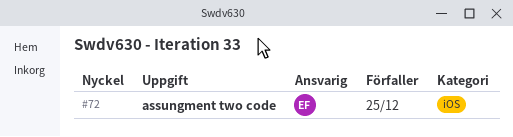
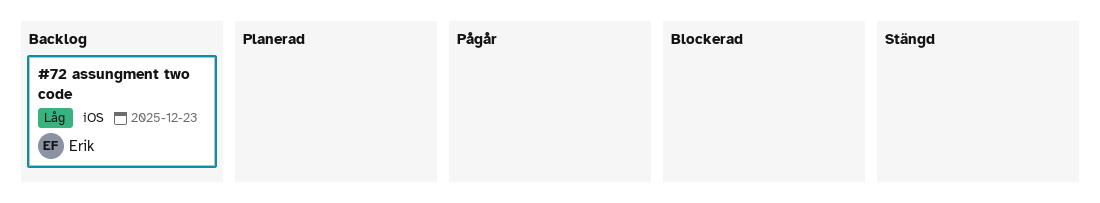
#72, due: Dec 25 -> Dec 23

